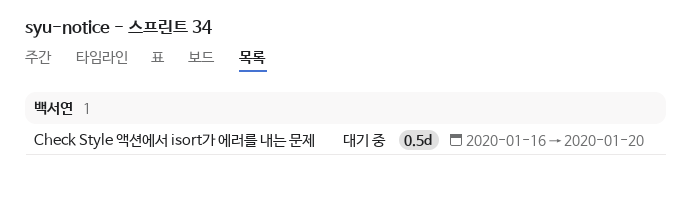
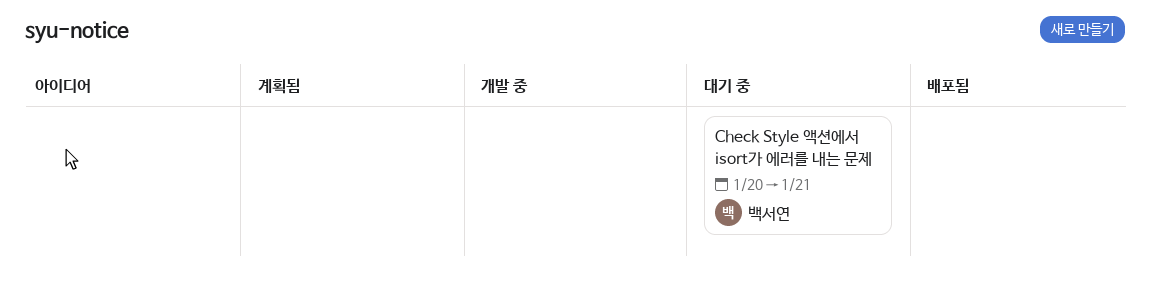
Check Style 액션에서 isort가 에러를 내는 문제, start: Jan 16 -> Jan 20
Check Style 액션에서 isort가 에러를 내는 문제, due: Jan 20 -> Jan 21

